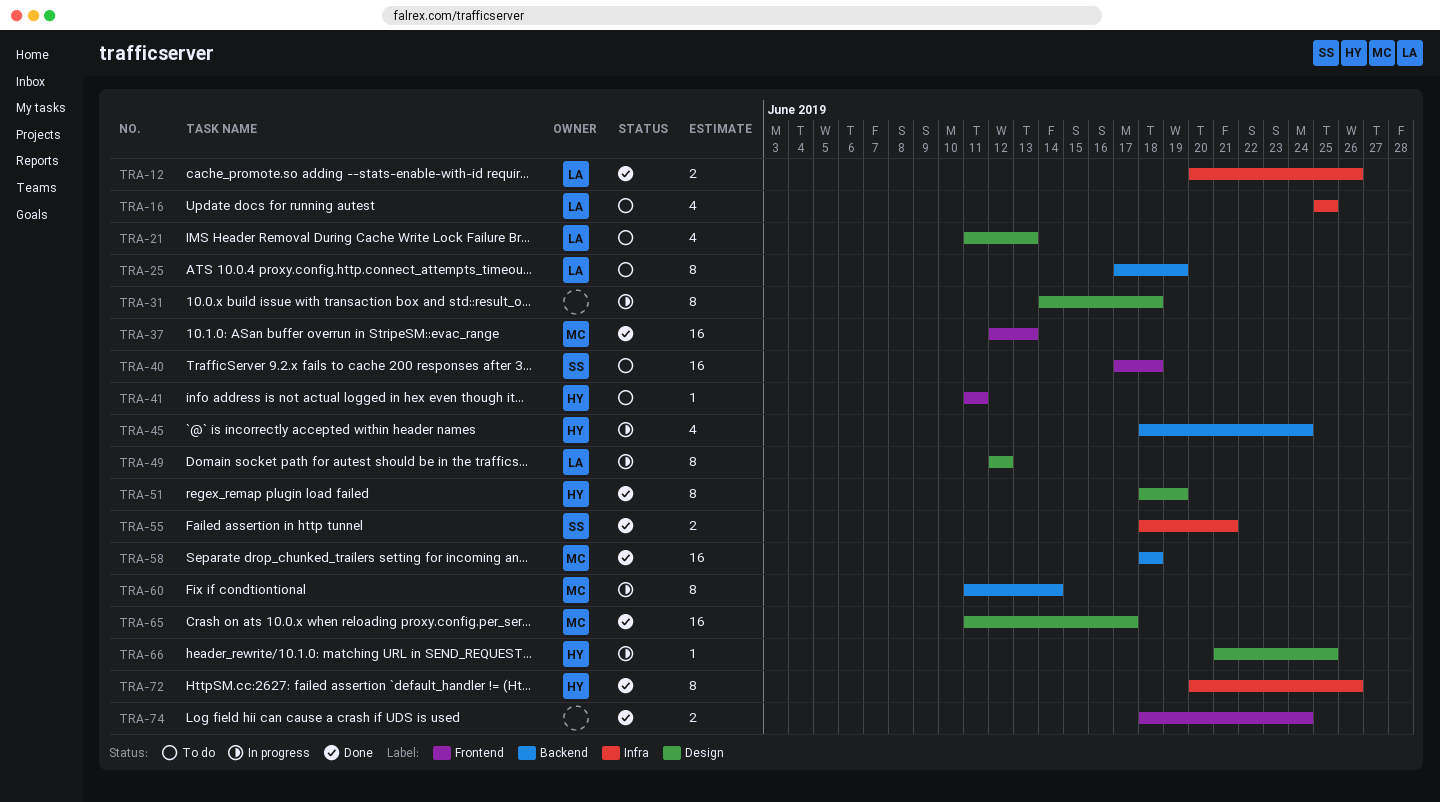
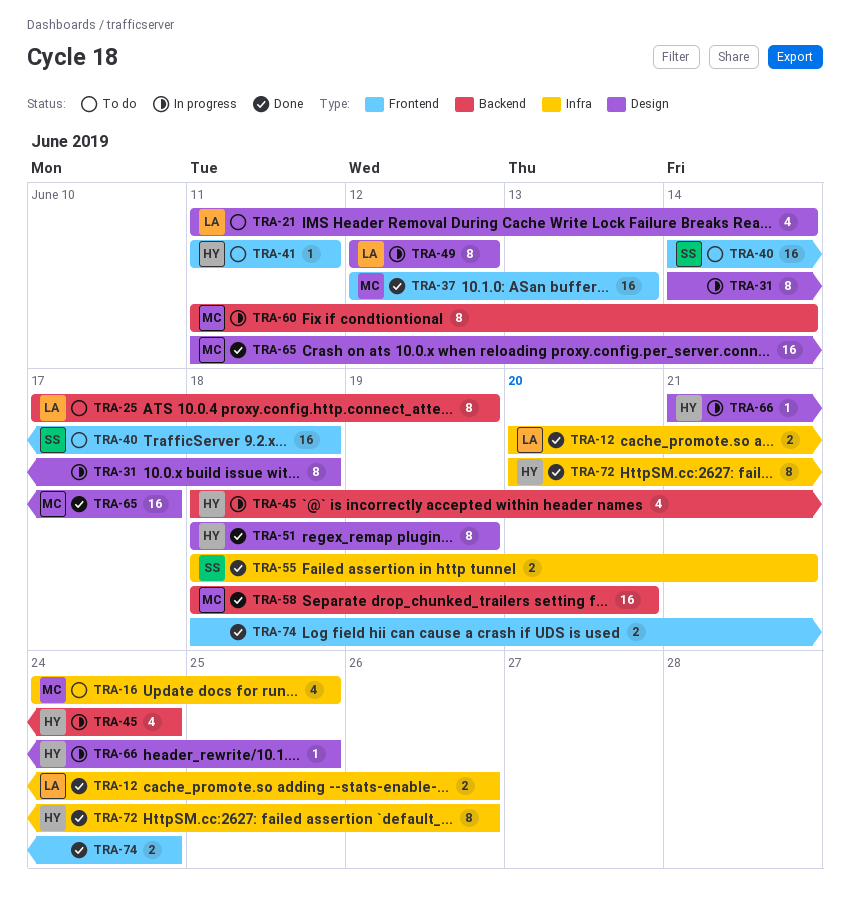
TRA-16, owner: LA -> MC
TRA-16, start: Jun 25 -> Jun 24
TRA-21, due: Jun 13 -> Jun 14
TRA-40, start: Jun 17 -> Jun 14
TRA-58, due: Jun 18 -> Jun 20

